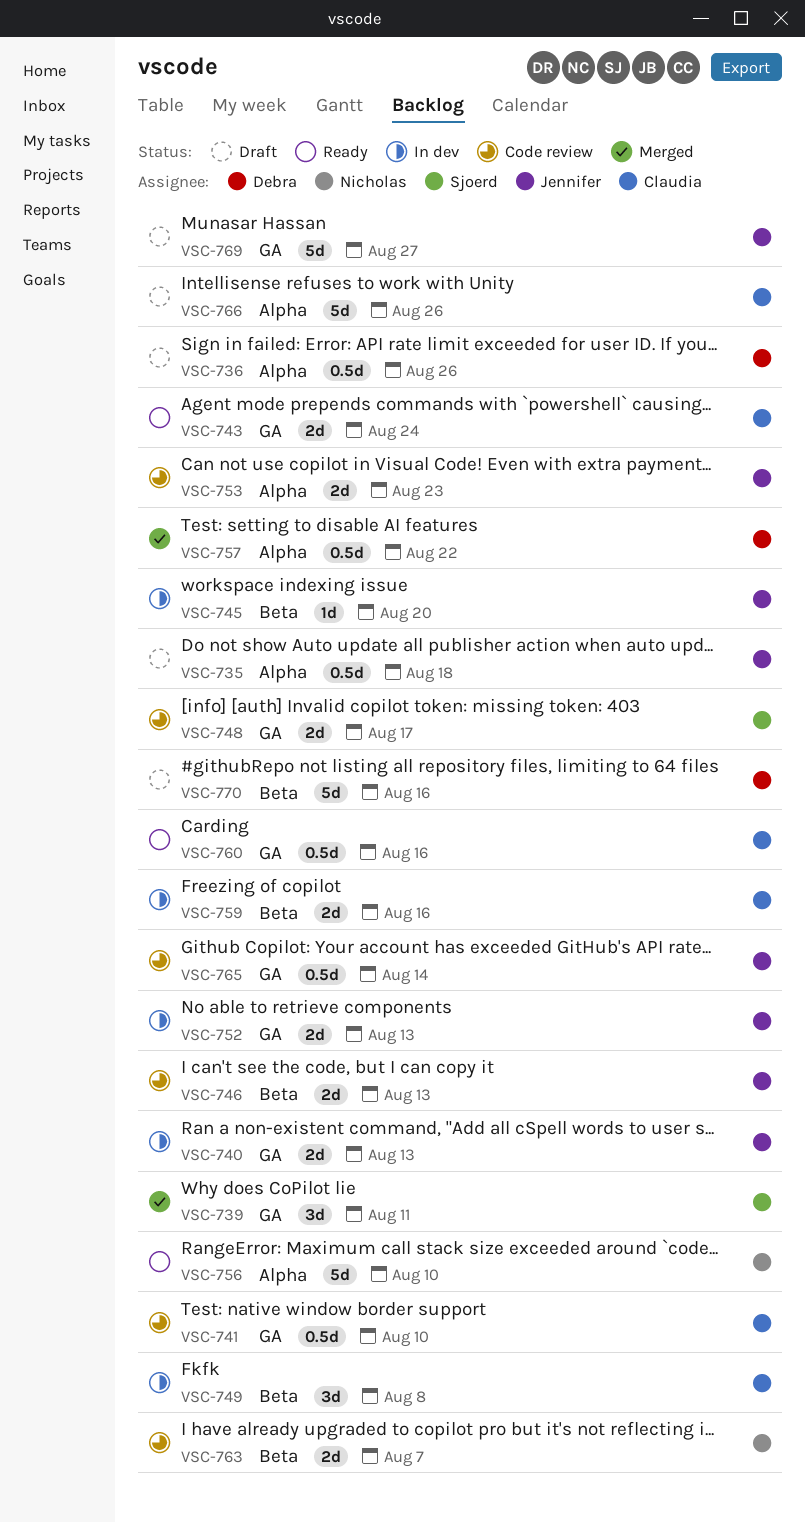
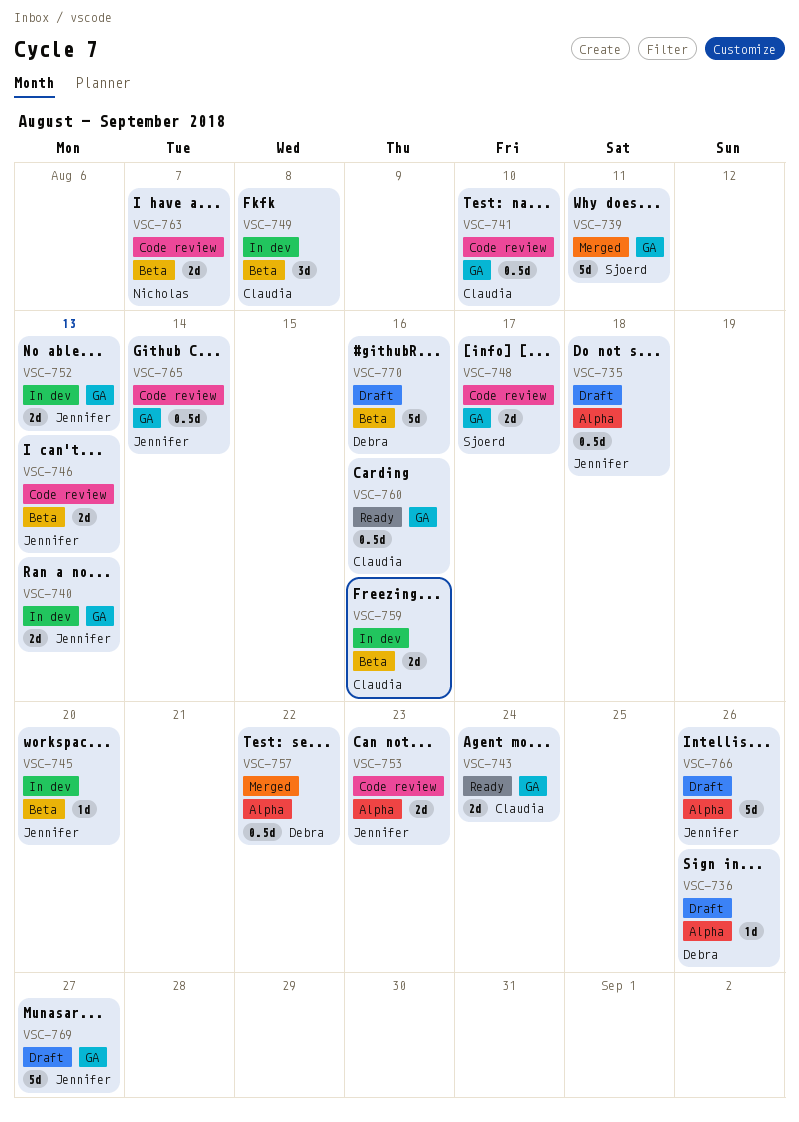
VSC-736, estimate: 0.5d -> 1d
VSC-739, estimate: 3d -> 5d
VSC-756: present -> none
VSC-766, owner: Claudia -> Jennifer

